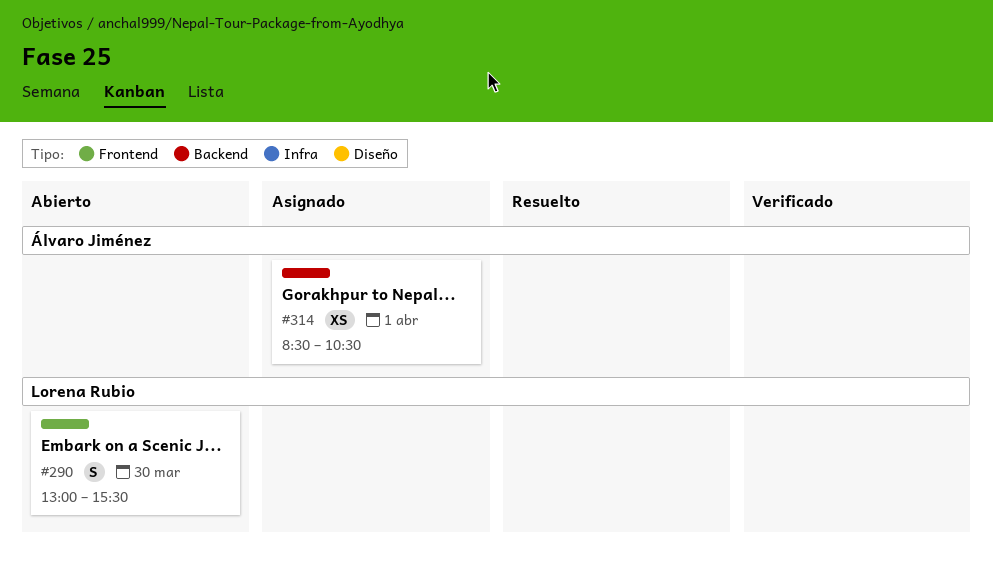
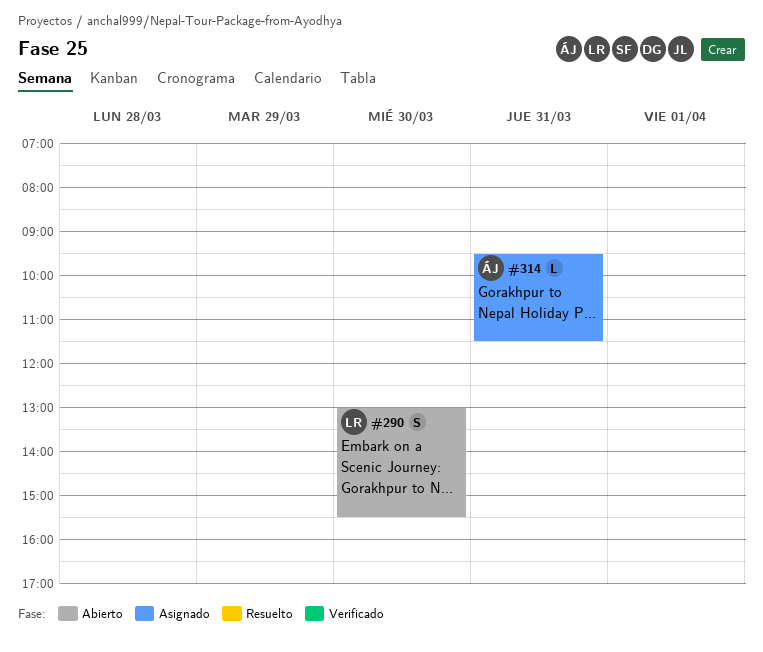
#314, estimate: XS -> L
#314, day: Apr 1 -> Mar 31
#314, begins: 08:30 -> 09:30
#314, ends: 10:30 -> 11:30

